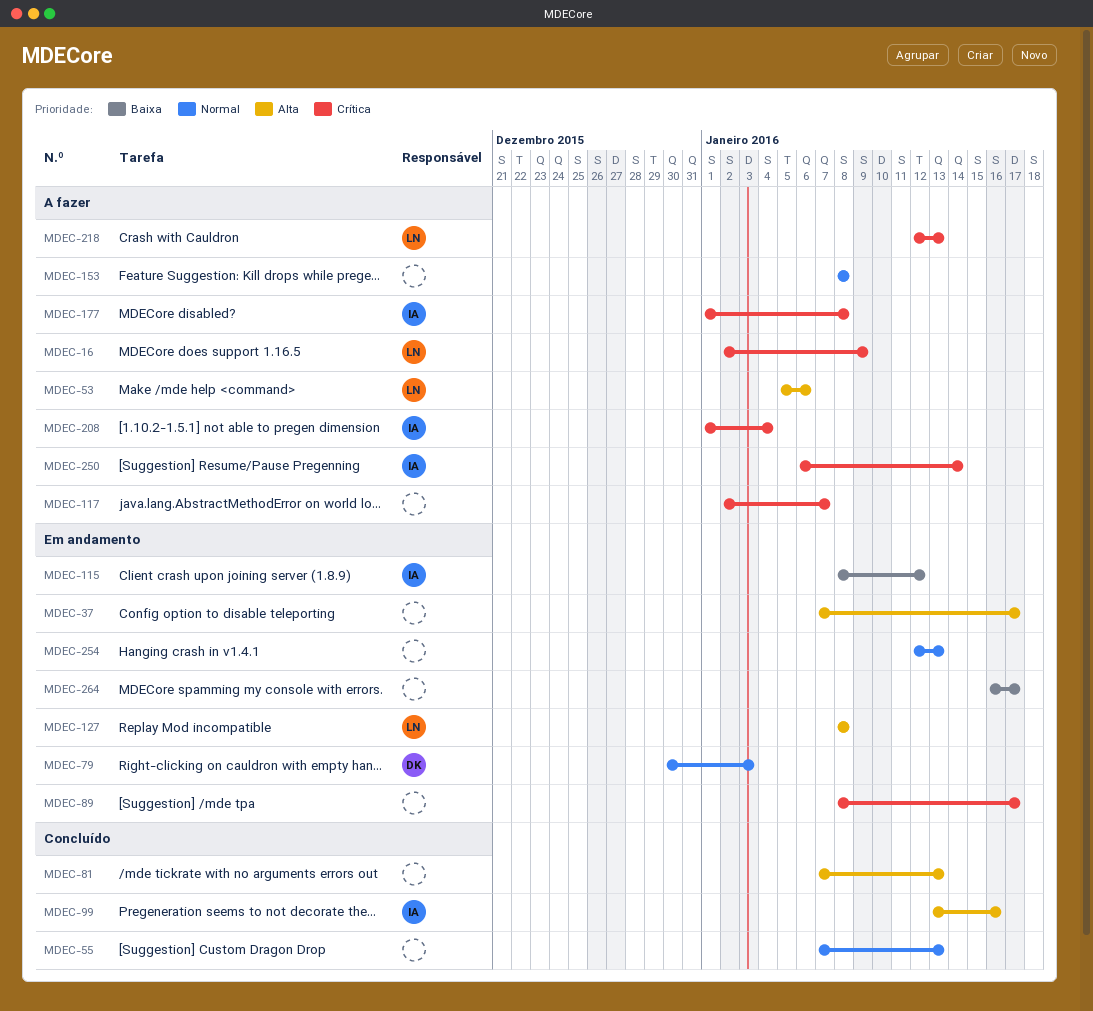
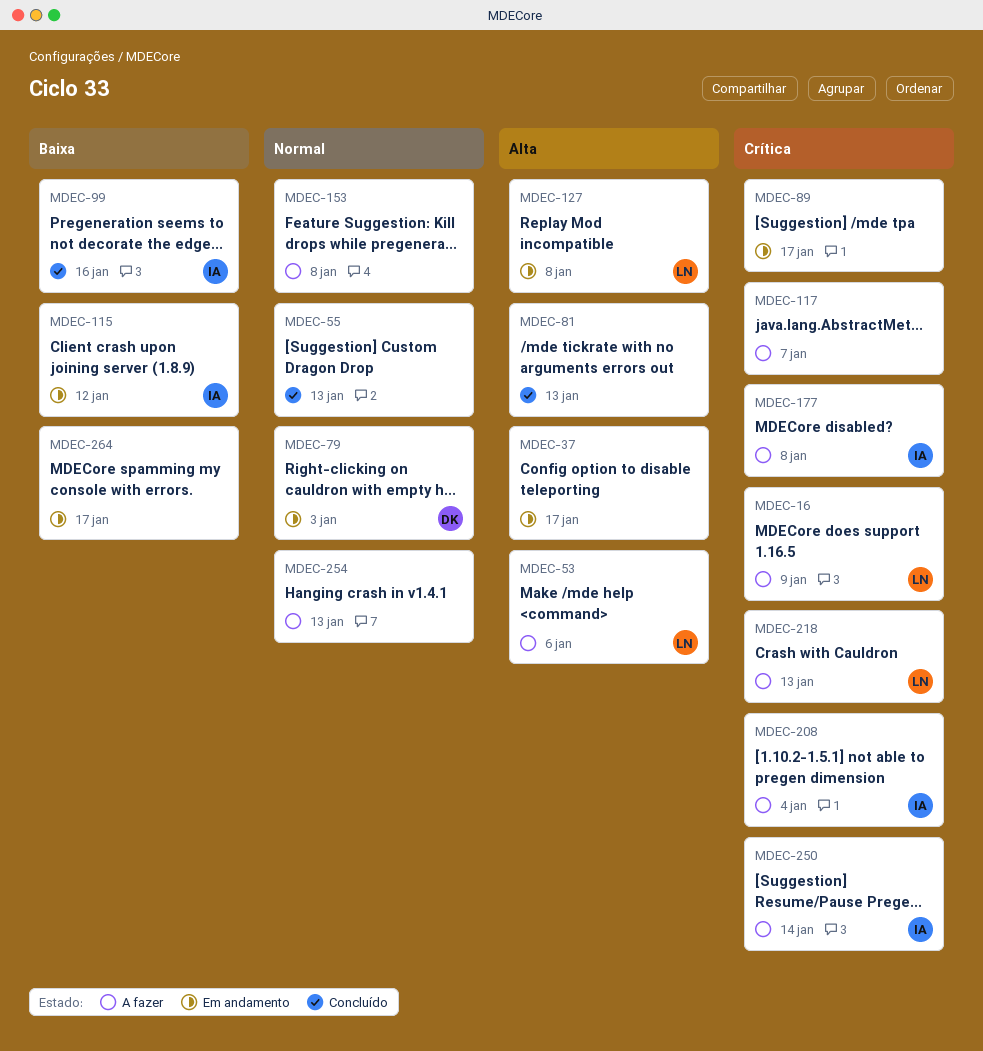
MDEC-99, priority: Alta -> Baixa
MDEC-254, status: Em andamento -> A fazer

